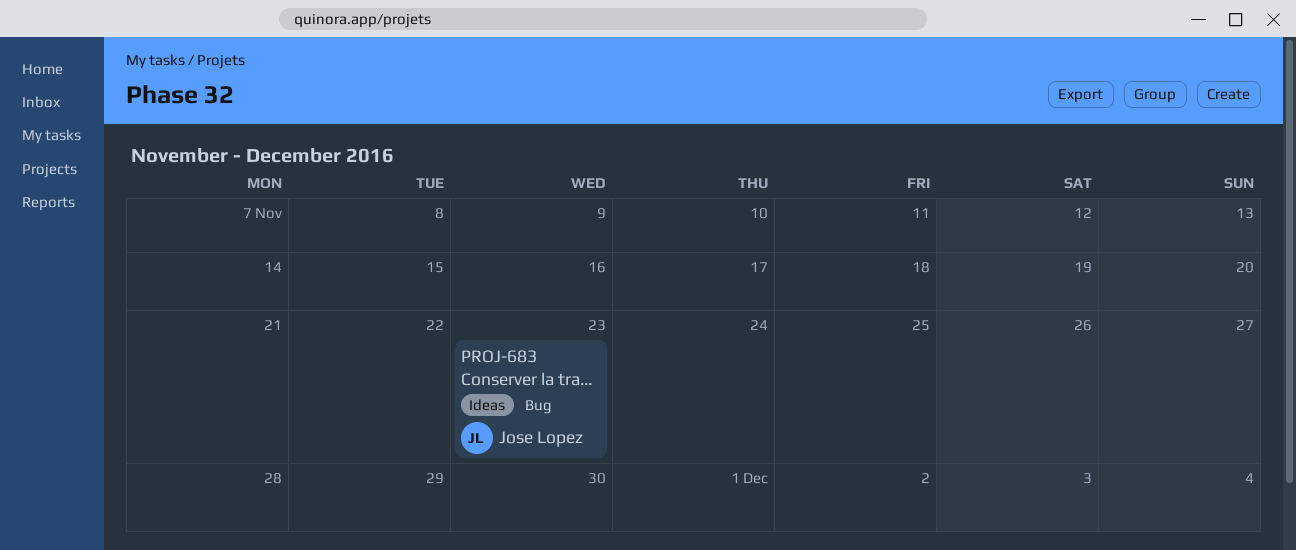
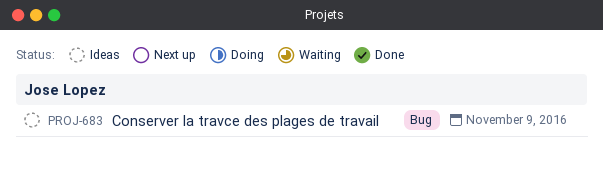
PROJ-683, due: Nov 23 -> Nov 9

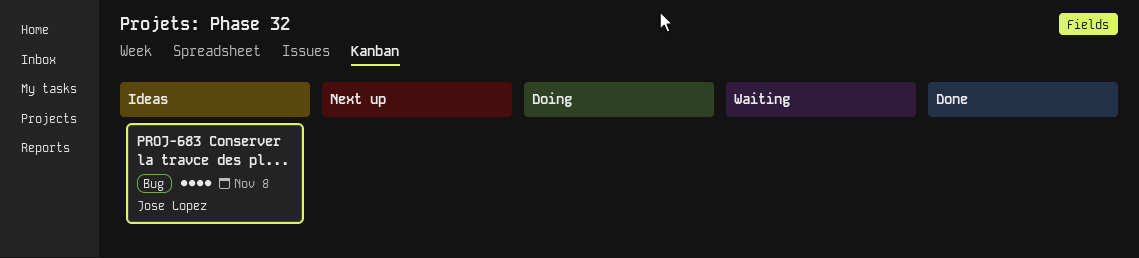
PROJ-683, due: Nov 9 -> Nov 8

